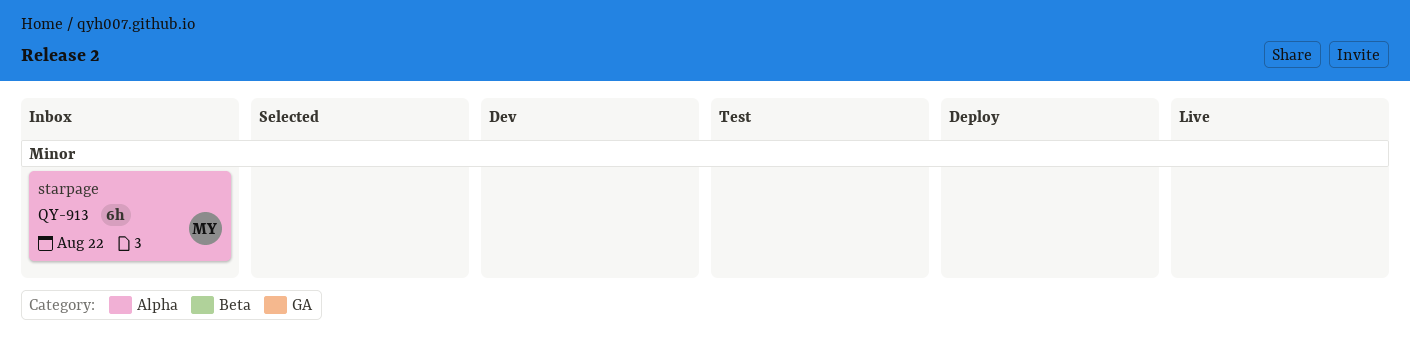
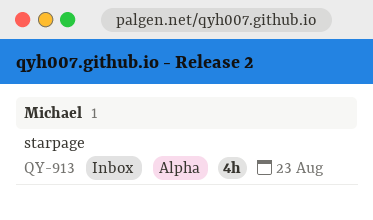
QY-913, estimate: 6h -> 4h
QY-913, due: Aug 22 -> Aug 23

